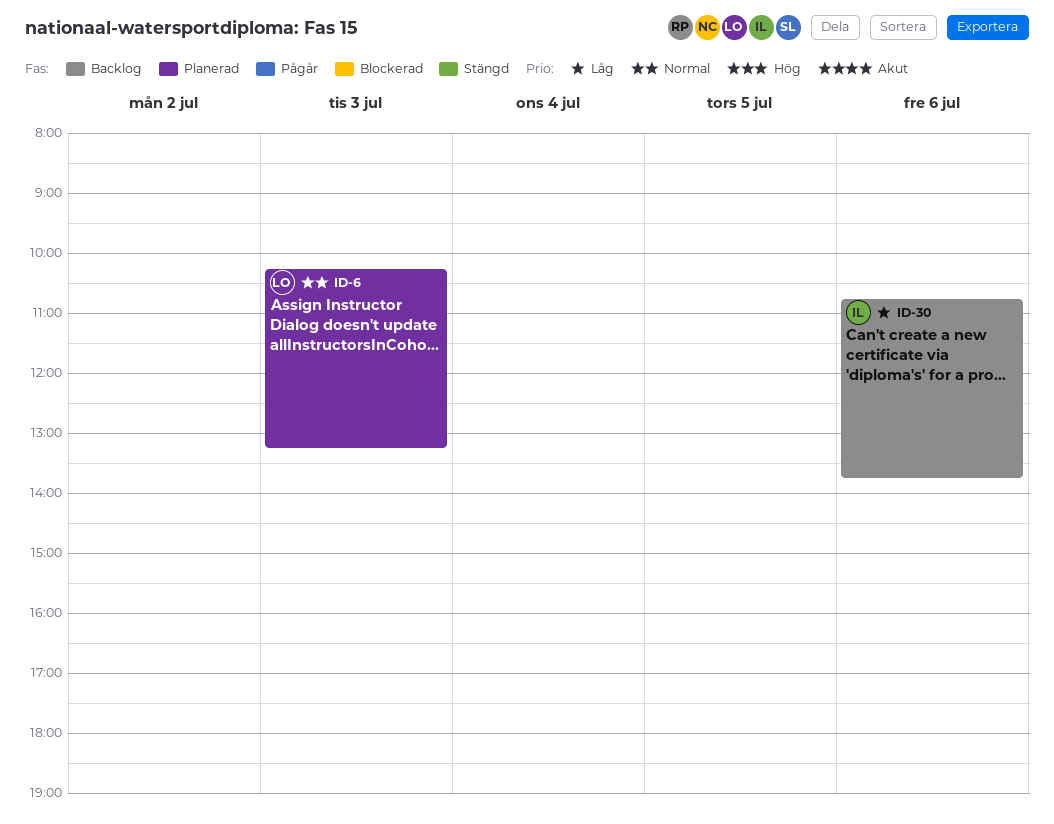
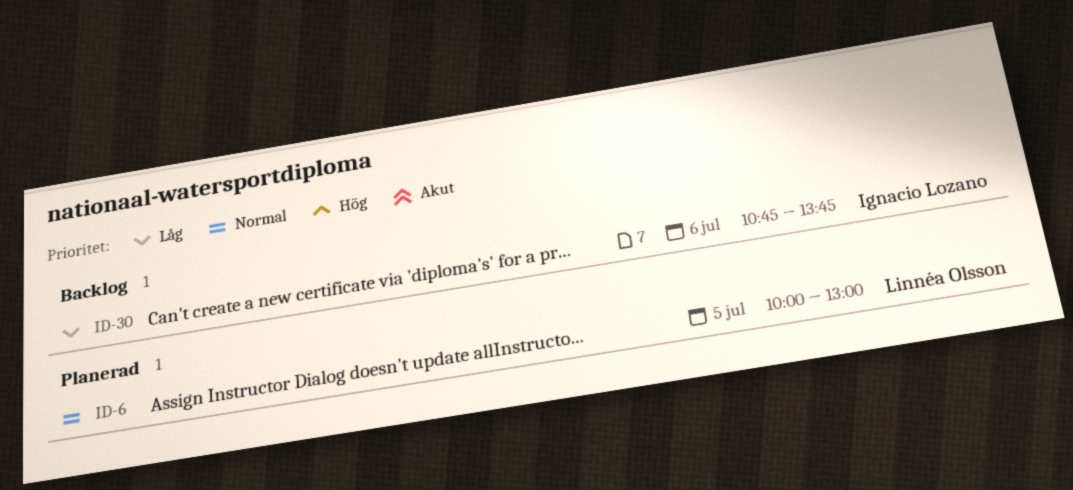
ID-6, day: Jul 3 -> Jul 5
ID-6, begins: 10:15 -> 10:00
ID-6, ends: 13:15 -> 13:00

